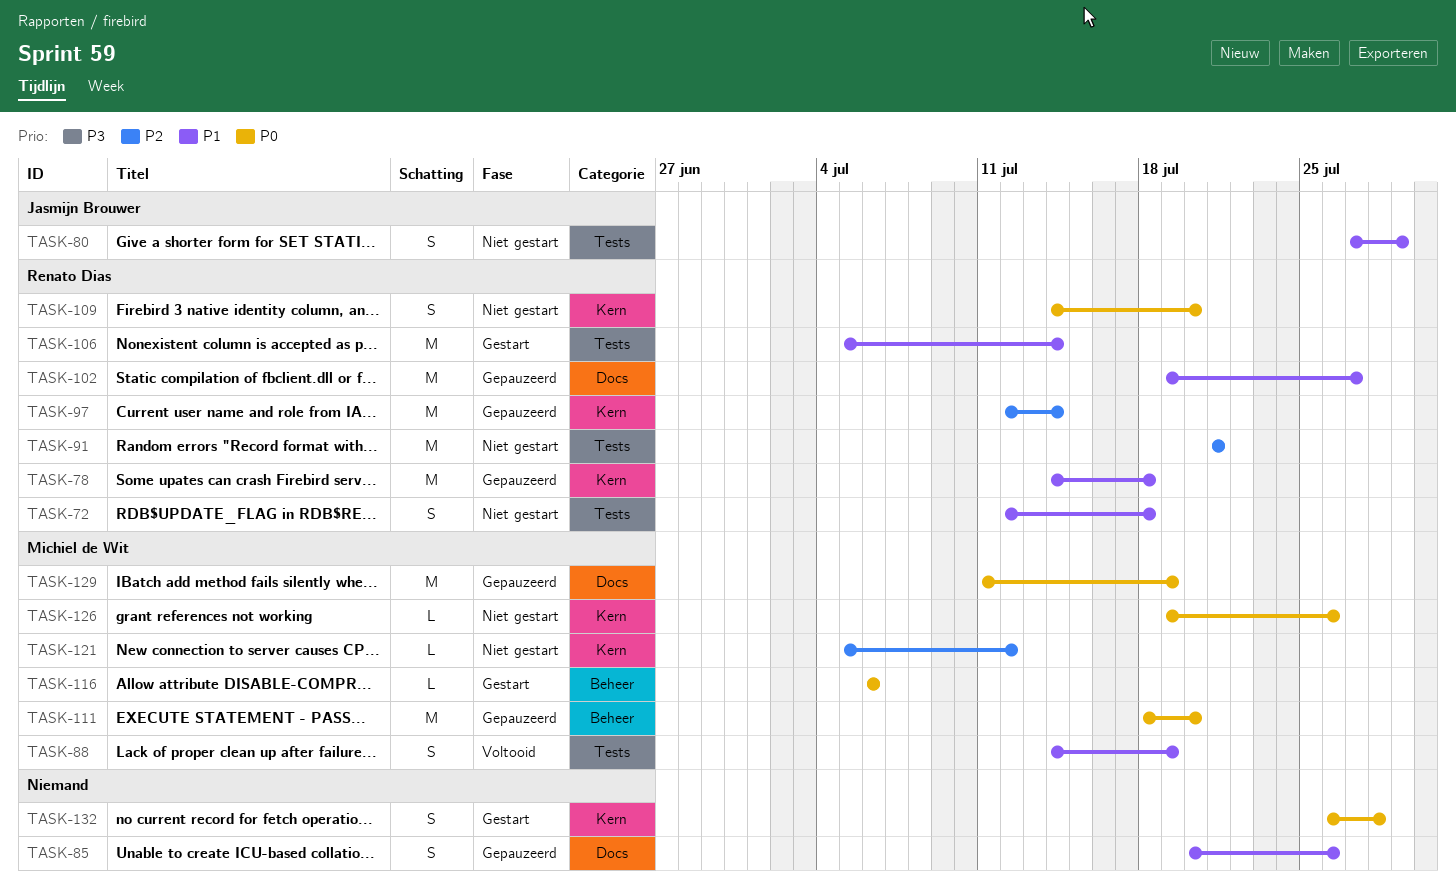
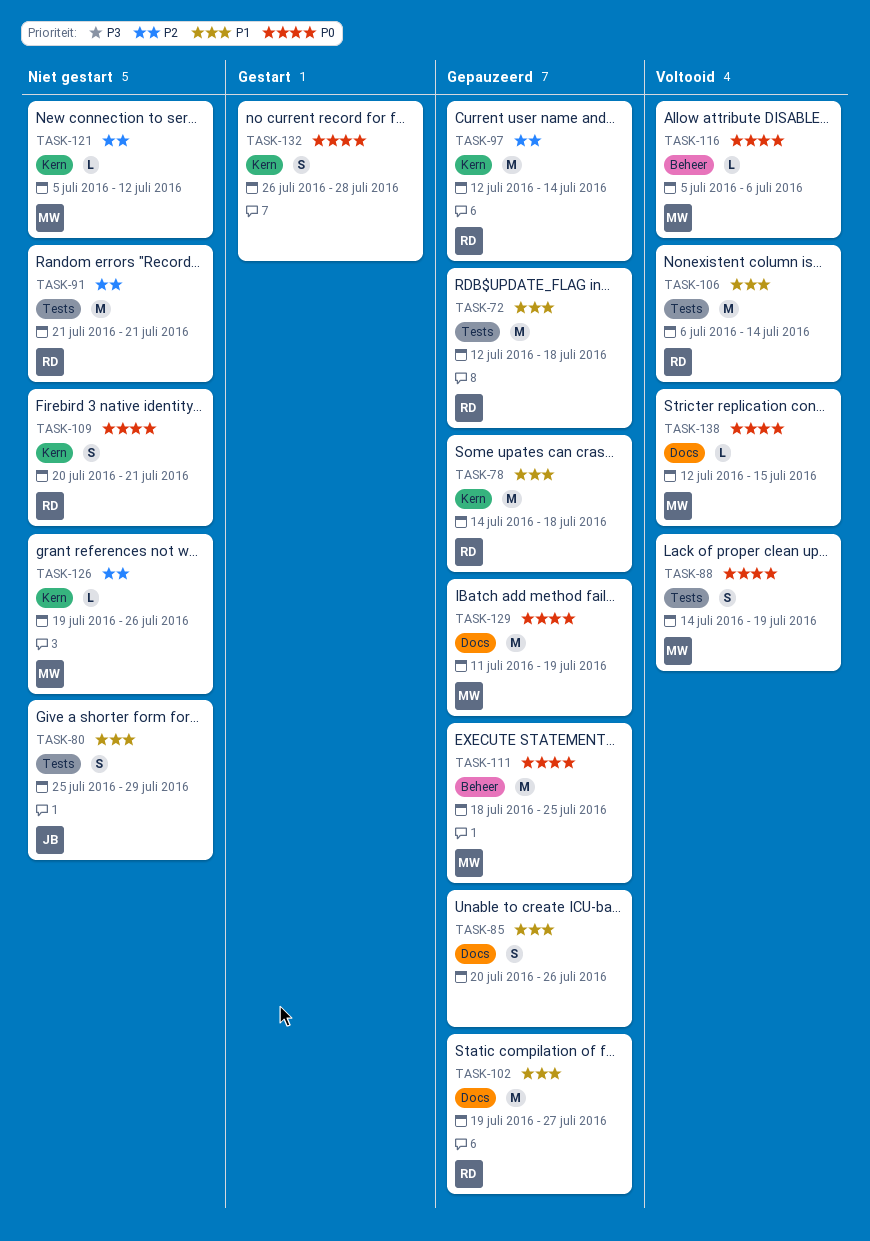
TASK-72, status: Niet gestart -> Gepauzeerd
TASK-72, estimate: S -> M
TASK-80, start: Jul 27 -> Jul 25
TASK-88, priority: P1 -> P0
TASK-106, status: Gestart -> Voltooid
TASK-106, start: Jul 5 -> Jul 6
TASK-109, start: Jul 14 -> Jul 20
TASK-109, due: Jul 20 -> Jul 21
TASK-111, due: Jul 20 -> Jul 25
TASK-116, status: Gestart -> Voltooid
TASK-116, start: Jul 6 -> Jul 5
TASK-126, priority: P0 -> P2
TASK-138: none -> present

